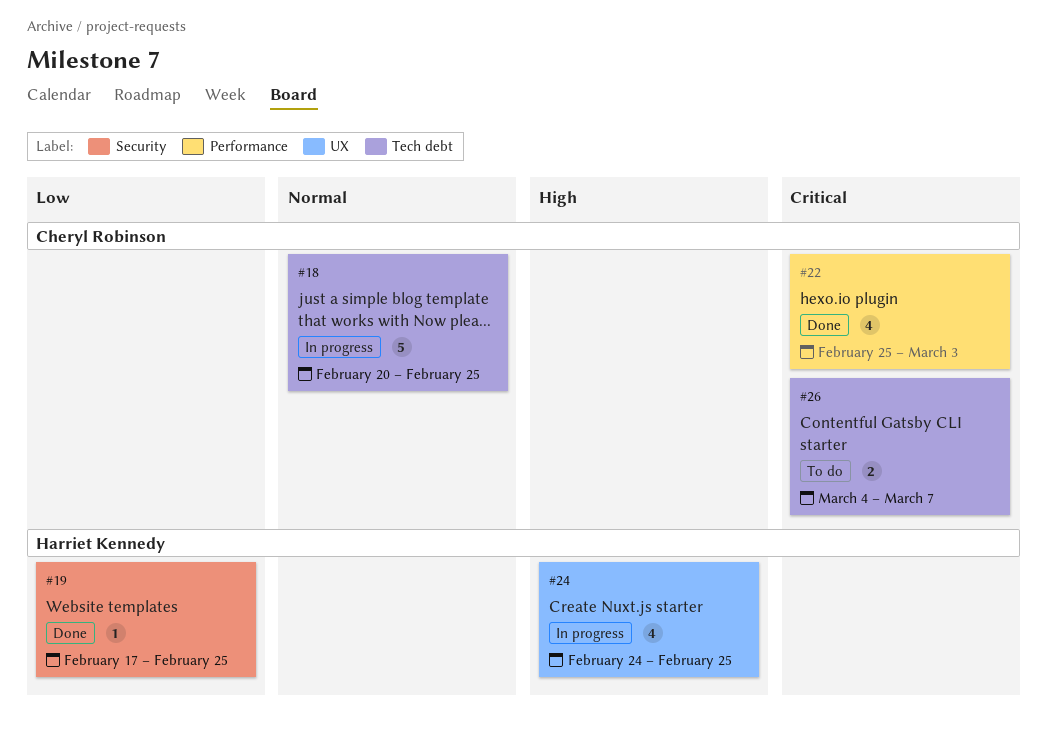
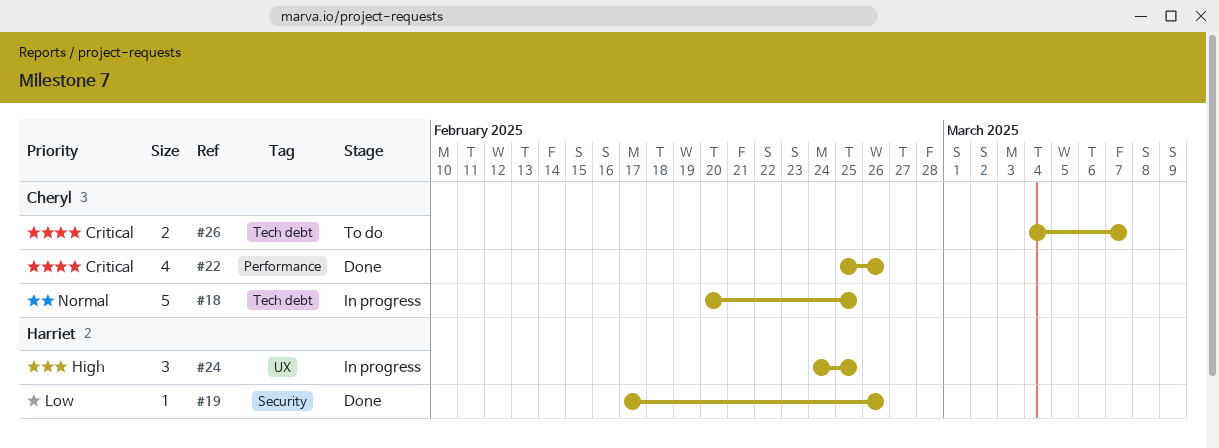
#19, due: Feb 25 -> Feb 26
#22, due: Mar 3 -> Feb 26
#24, estimate: 4 -> 3

